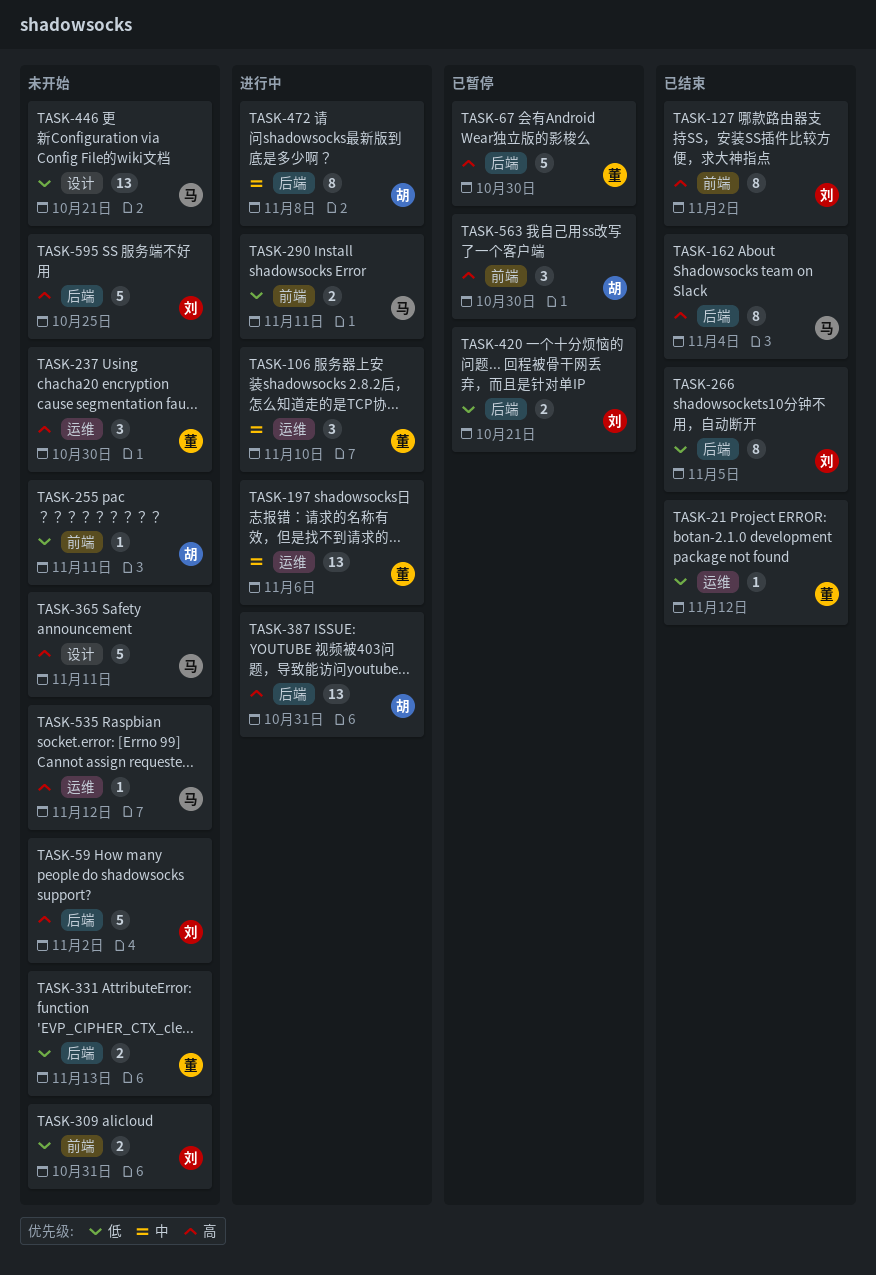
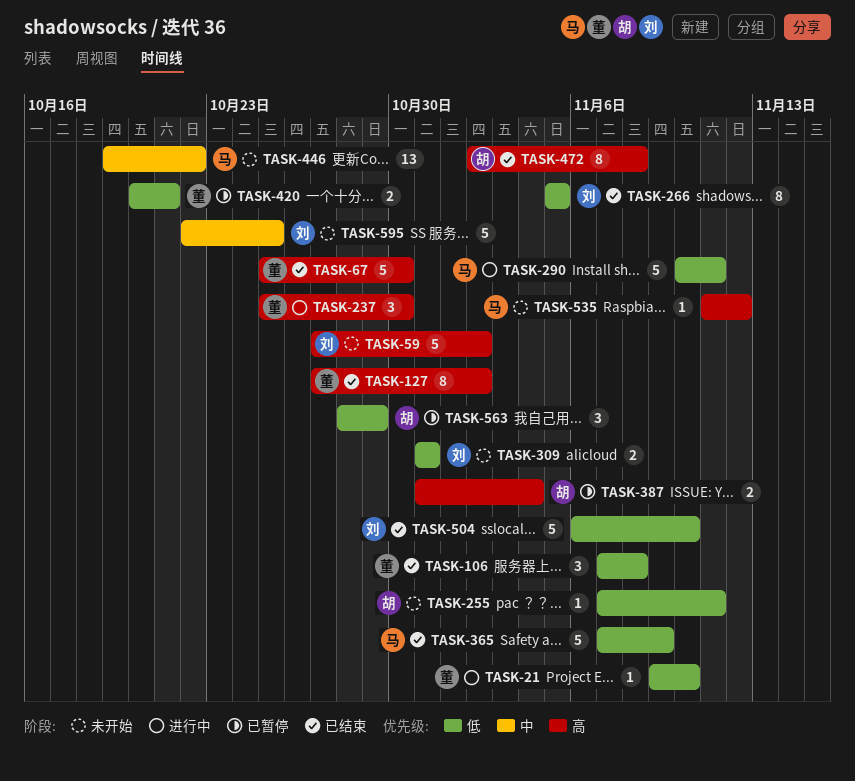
TASK-21, status: 已结束 -> 进行中
TASK-21, due: Nov 12 -> Nov 10
TASK-67, status: 已暂停 -> 已结束
TASK-106, status: 进行中 -> 已结束
TASK-106, priority: 中 -> 低
TASK-106, due: Nov 10 -> Nov 8
TASK-127, owner: 刘 -> 董
TASK-162: present -> none
TASK-197: present -> none
TASK-237, status: 未开始 -> 进行中
TASK-290, estimate: 2 -> 5
TASK-331: present -> none
TASK-365, status: 未开始 -> 已结束
TASK-365, priority: 高 -> 低
TASK-365, due: Nov 11 -> Nov 9
TASK-387, status: 进行中 -> 已暂停
TASK-387, estimate: 13 -> 2
TASK-387, due: Oct 31 -> Nov 4
TASK-420, owner: 刘 -> 董
TASK-446, priority: 低 -> 中
TASK-446, due: Oct 21 -> Oct 22
TASK-472, status: 进行中 -> 已结束
TASK-472, priority: 中 -> 高
TASK-504: none -> present
TASK-563, priority: 高 -> 低
TASK-563, due: Oct 30 -> Oct 29
TASK-595, priority: 高 -> 中

